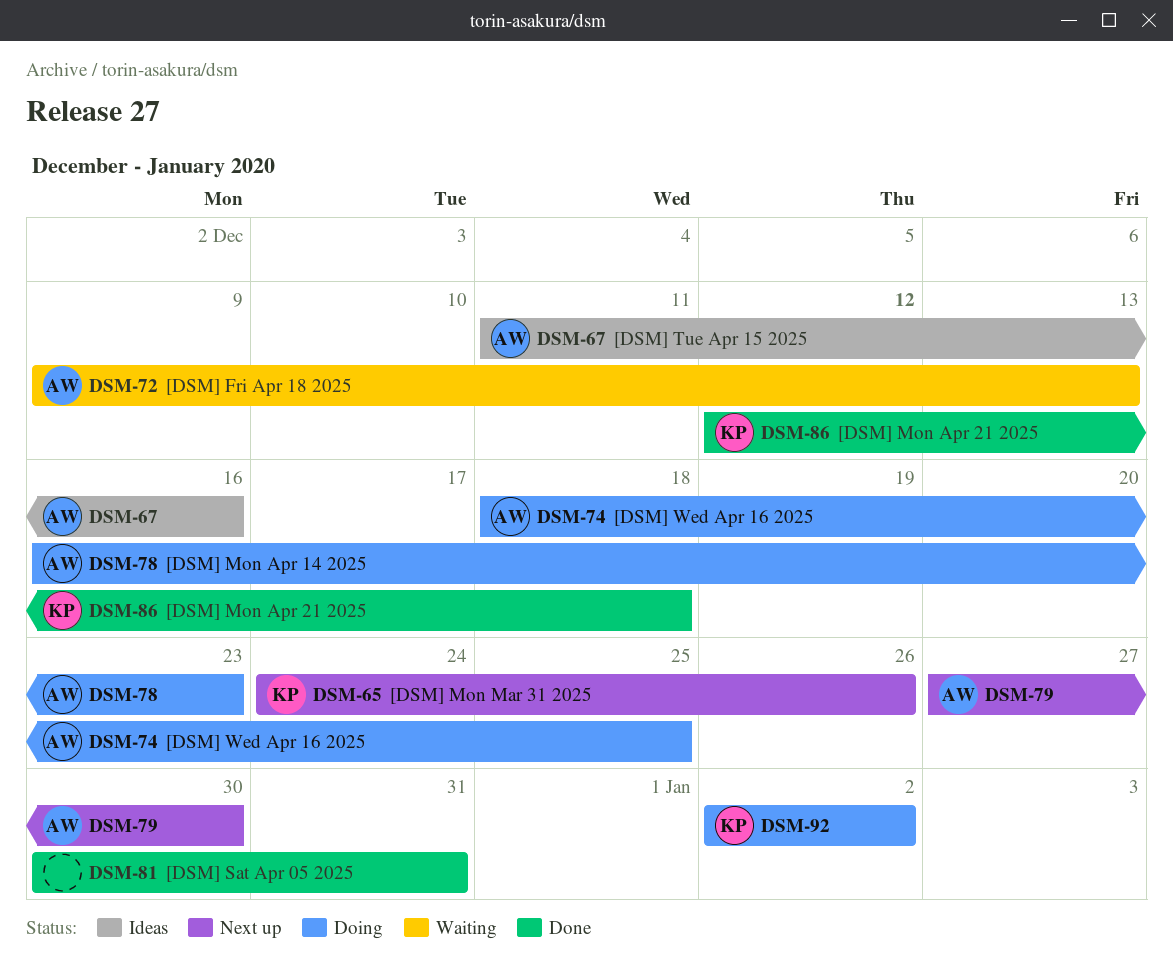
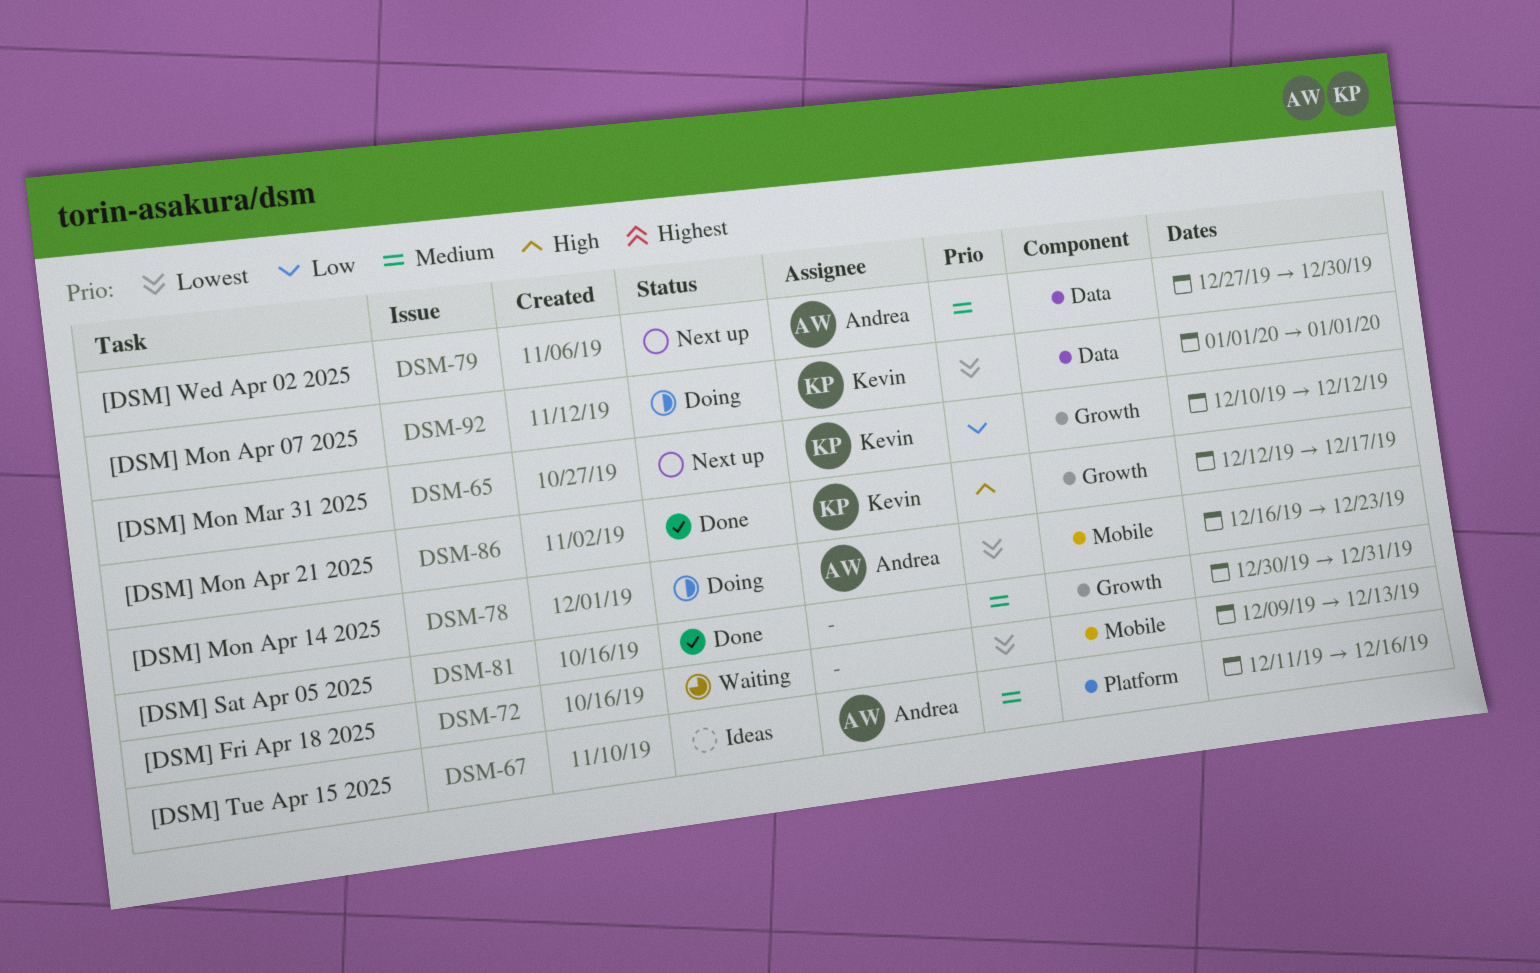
DSM-65, start: Dec 24 -> Dec 10
DSM-65, due: Dec 26 -> Dec 12
DSM-72, owner: Andrea -> none
DSM-74: present -> none
DSM-86, due: Dec 18 -> Dec 17
DSM-92, start: Jan 2 -> Jan 1
DSM-92, due: Jan 2 -> Jan 1

